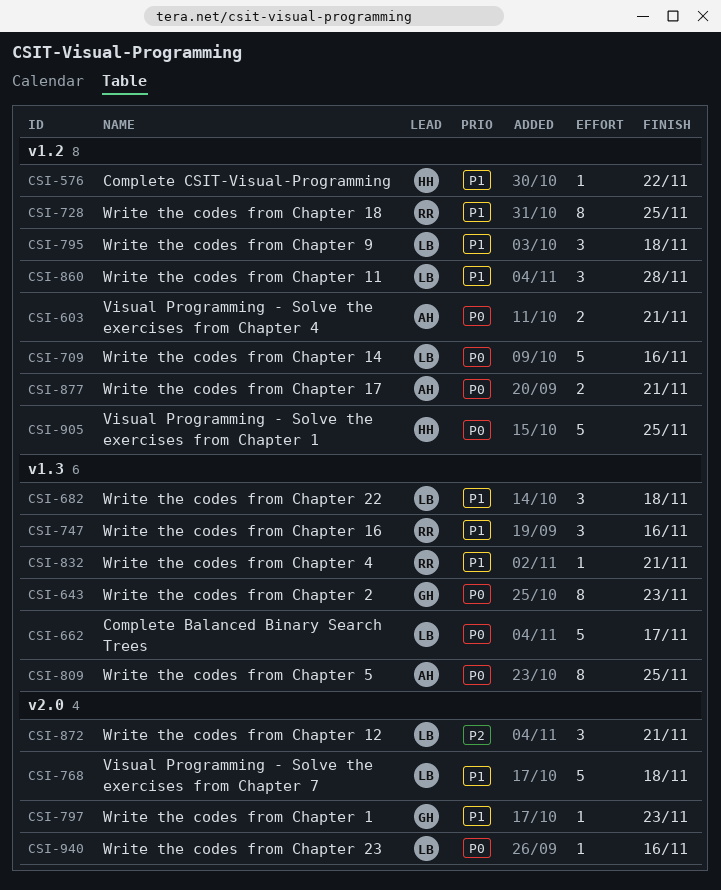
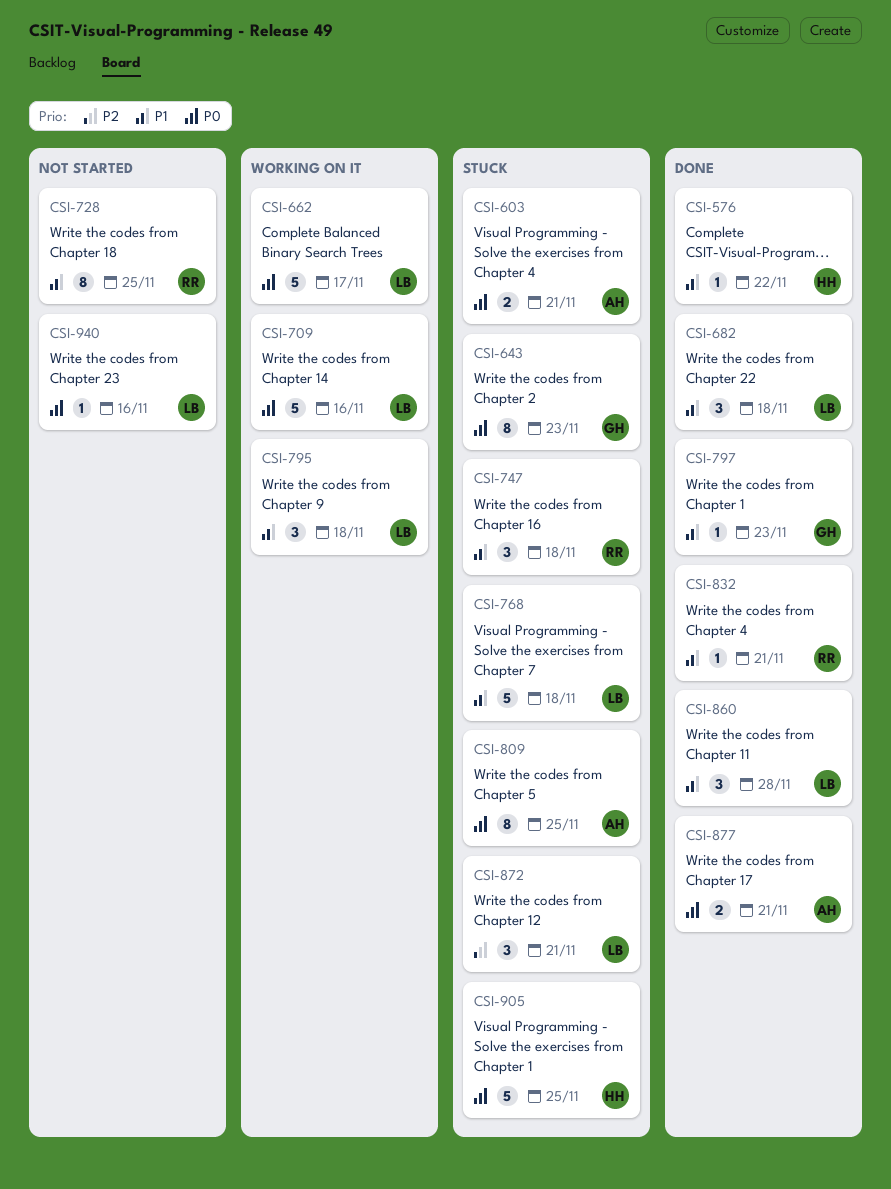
CSI-747, due: Nov 16 -> Nov 18

